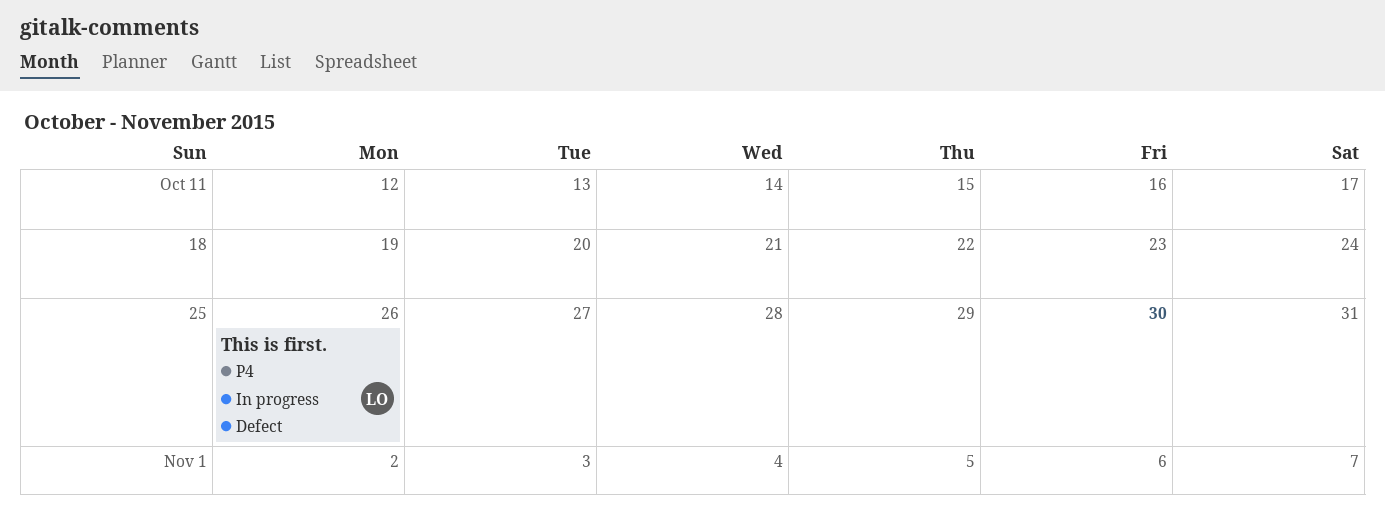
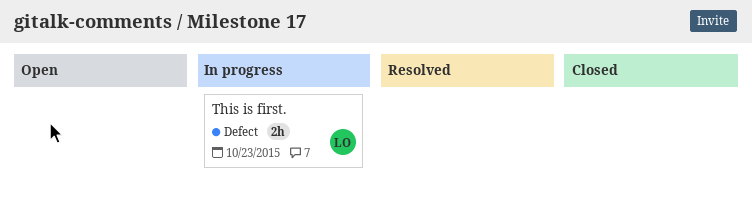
This is first., due: Oct 26 -> Oct 23

